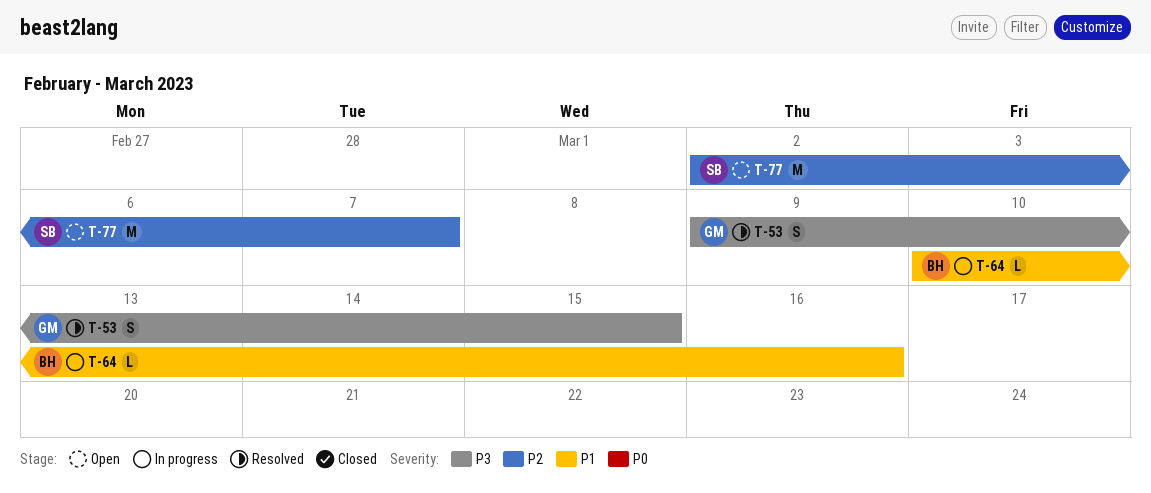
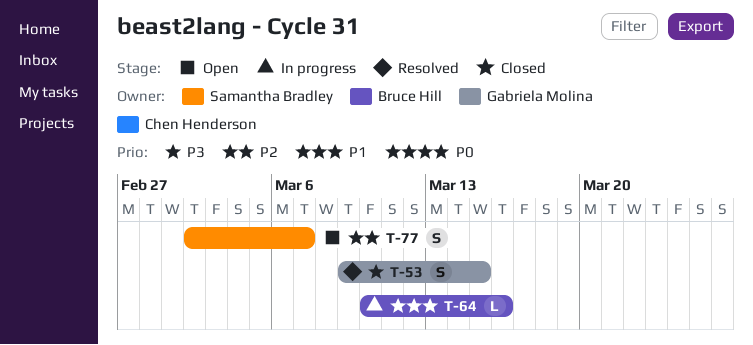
T-77, estimate: M -> S

